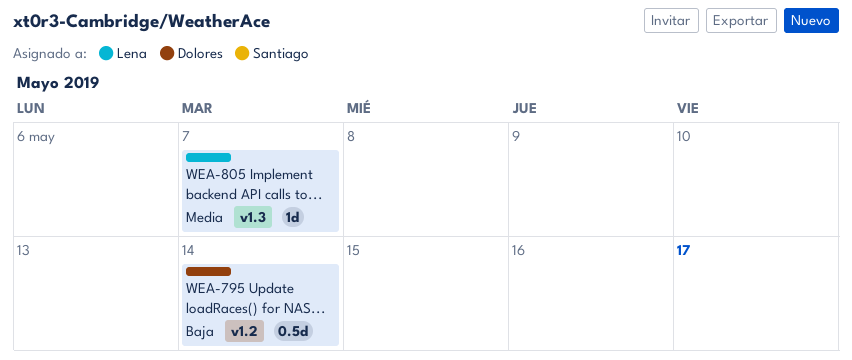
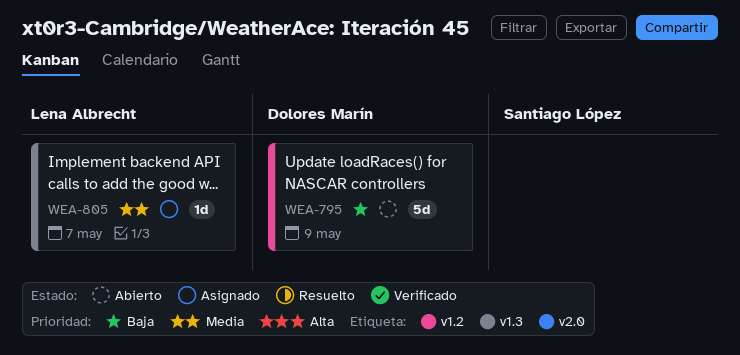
WEA-795, estimate: 0.5d -> 5d
WEA-795, due: May 14 -> May 9

